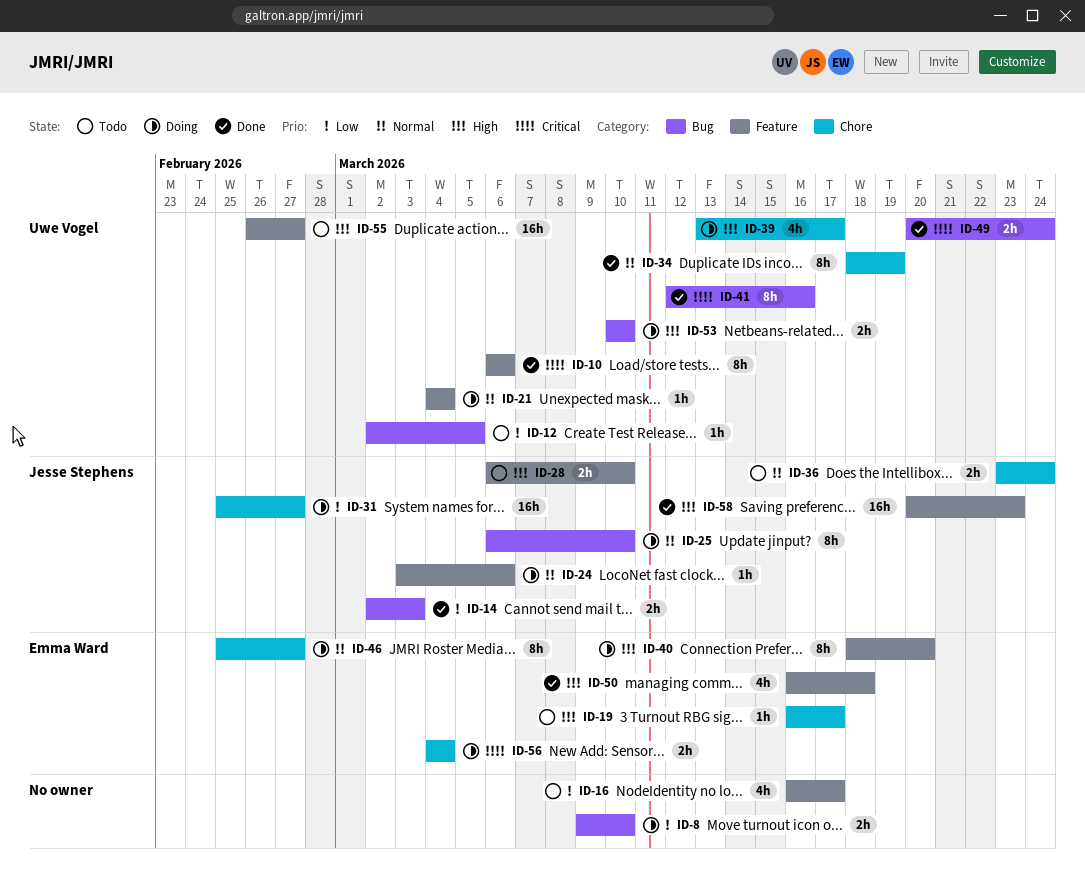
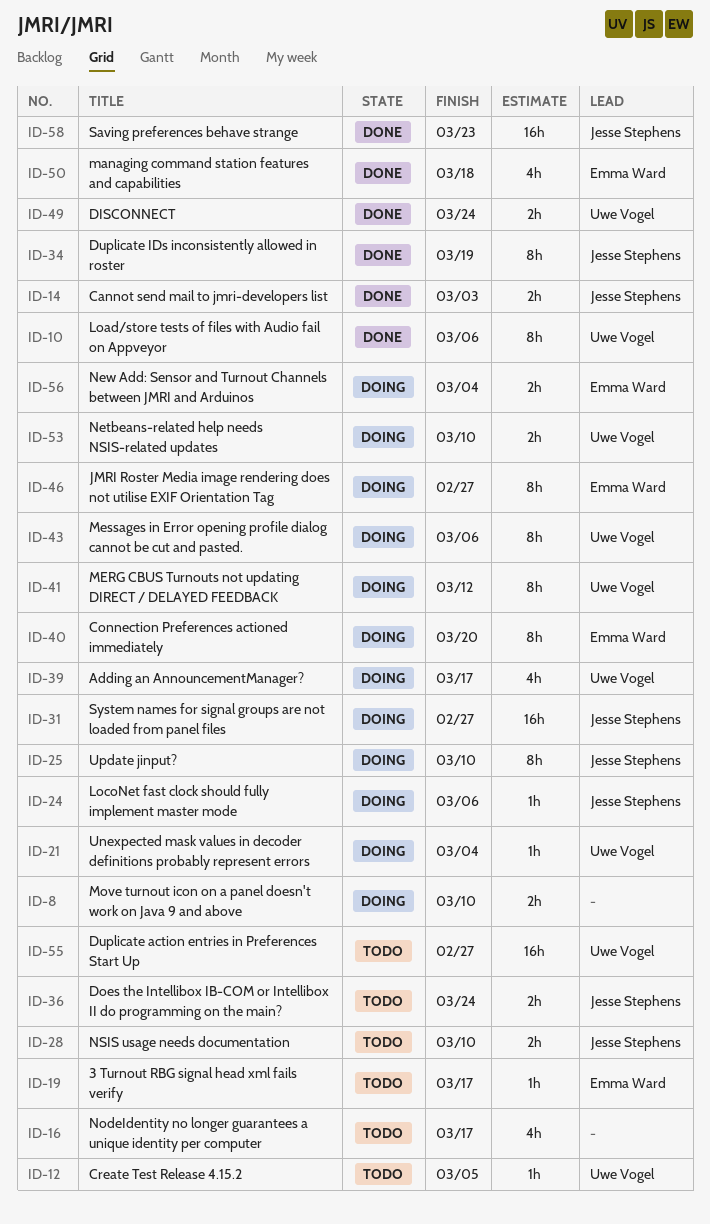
ID-34, owner: Uwe Vogel -> Jesse Stephens
ID-41, status: Done -> Doing
ID-41, due: Mar 16 -> Mar 12
ID-43: none -> present

